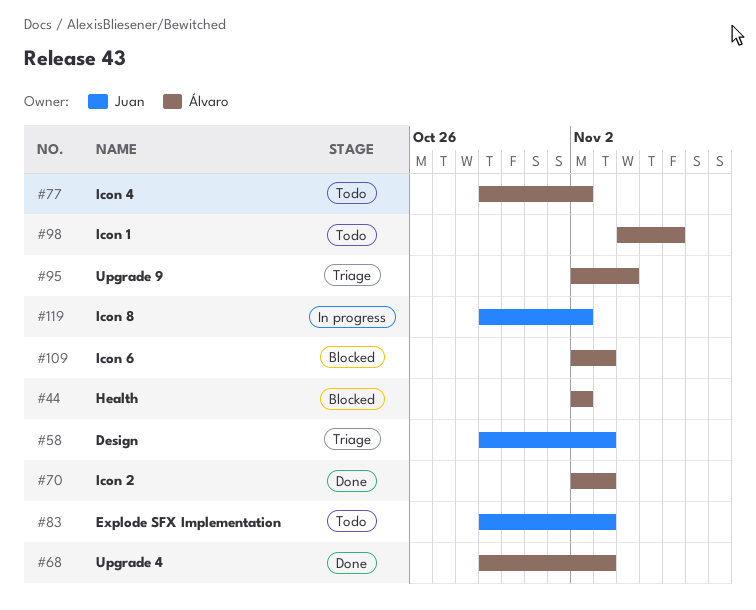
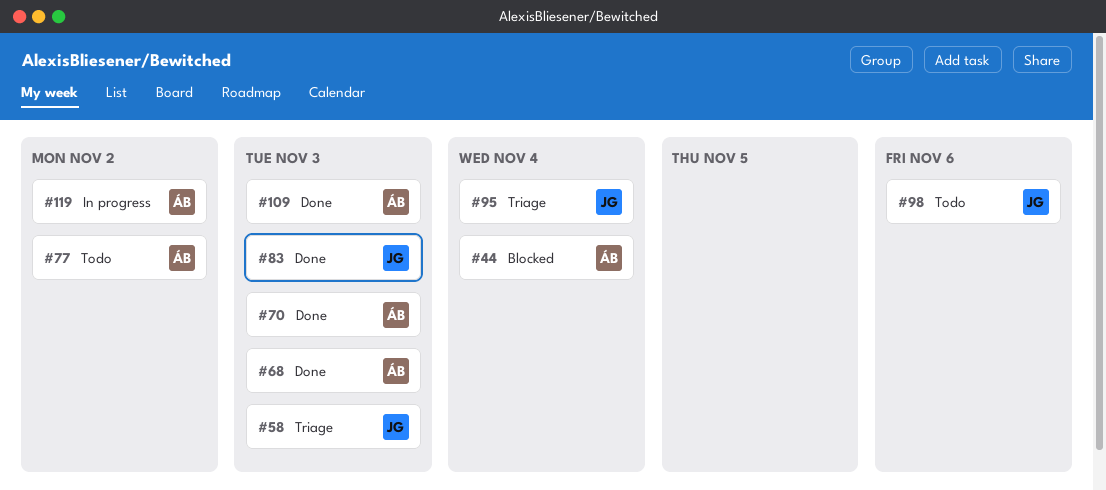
#44, due: Nov 2 -> Nov 4
#83, status: Todo -> Done
#95, owner: Álvaro -> Juan
#98, owner: Álvaro -> Juan
#109, status: Blocked -> Done
#119, owner: Juan -> Álvaro

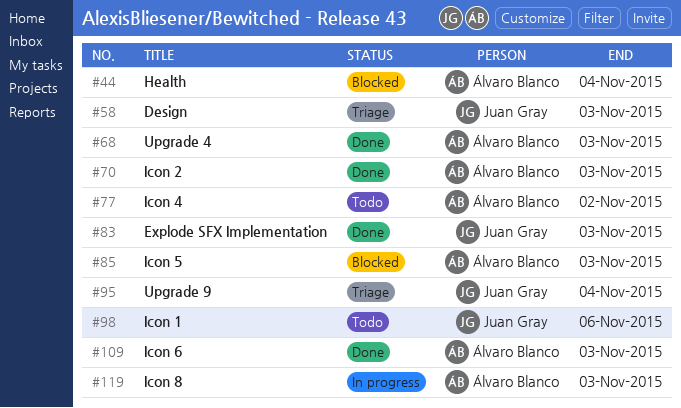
#85: none -> present
#119, due: Nov 2 -> Nov 3

